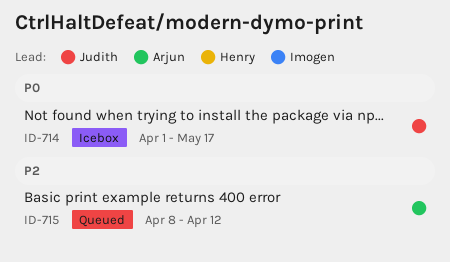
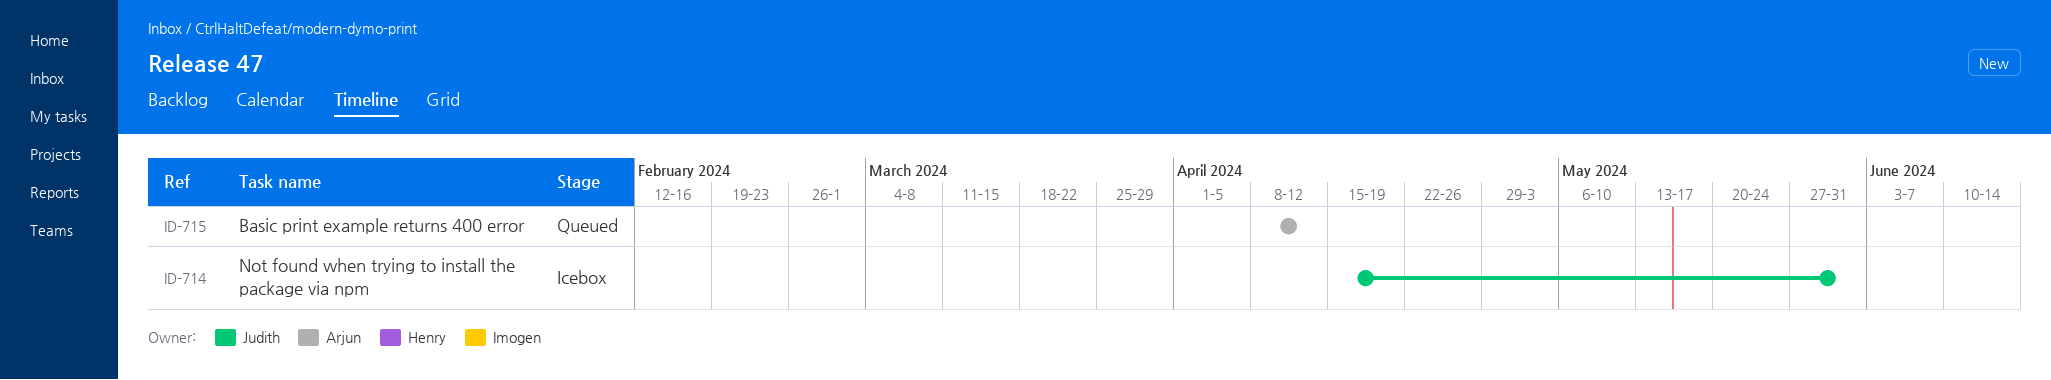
ID-714, start: Apr 1 -> Apr 15
ID-714, due: May 17 -> May 31

